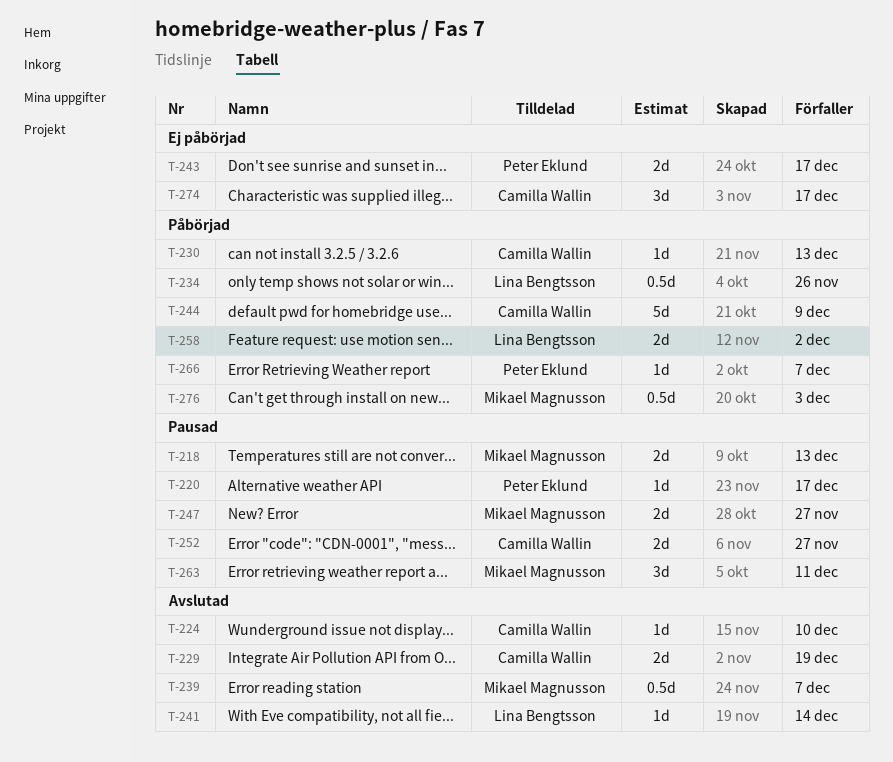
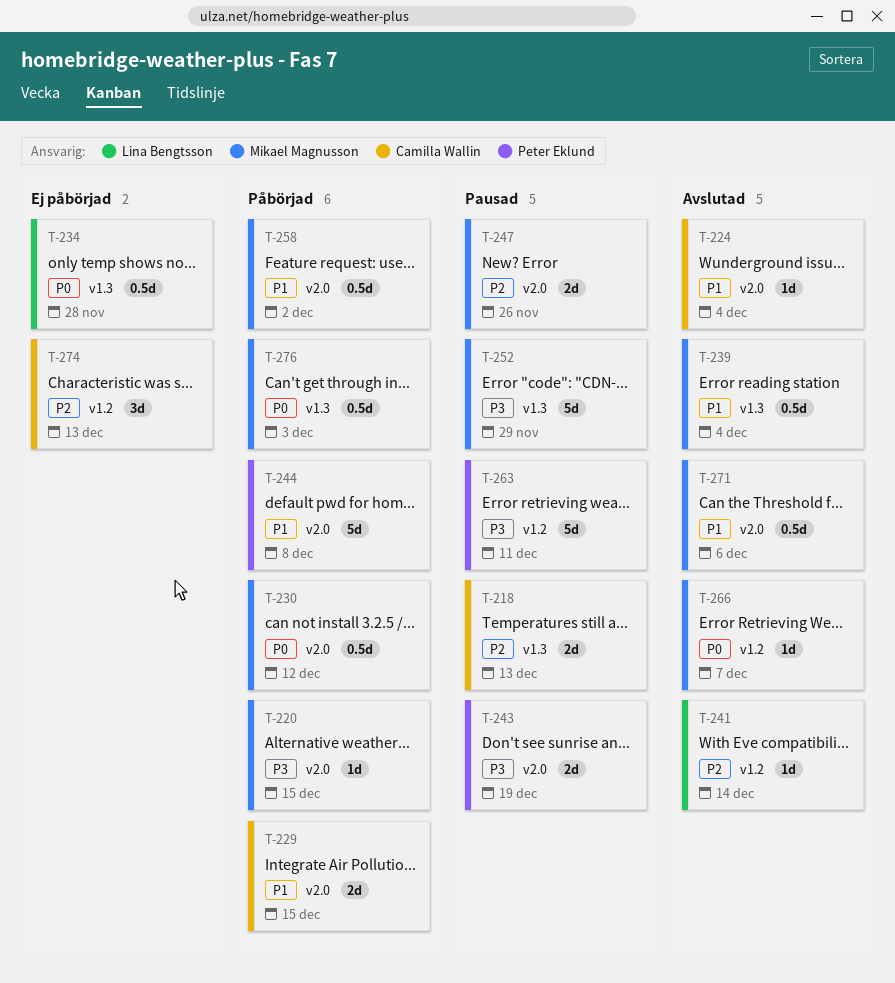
T-218, owner: Mikael Magnusson -> Camilla Wallin
T-220, status: Pausad -> Påbörjad
T-220, owner: Peter Eklund -> Mikael Magnusson
T-220, due: Dec 17 -> Dec 15
T-224, due: Dec 10 -> Dec 4
T-229, status: Avslutad -> Påbörjad
T-229, due: Dec 19 -> Dec 15
T-230, owner: Camilla Wallin -> Mikael Magnusson
T-230, estimate: 1d -> 0.5d
T-230, due: Dec 13 -> Dec 12
T-234, status: Påbörjad -> Ej påbörjad
T-234, due: Nov 26 -> Nov 28
T-239, due: Dec 7 -> Dec 4
T-243, status: Ej påbörjad -> Pausad
T-243, due: Dec 17 -> Dec 19
T-244, owner: Camilla Wallin -> Peter Eklund
T-244, due: Dec 9 -> Dec 8
T-247, due: Nov 27 -> Nov 26
T-252, owner: Camilla Wallin -> Mikael Magnusson
T-252, estimate: 2d -> 5d
T-252, due: Nov 27 -> Nov 29
T-258, owner: Lina Bengtsson -> Mikael Magnusson
T-258, estimate: 2d -> 0.5d
T-263, owner: Mikael Magnusson -> Peter Eklund
T-263, estimate: 3d -> 5d
T-266, status: Påbörjad -> Avslutad
T-266, owner: Peter Eklund -> Mikael Magnusson
T-271: none -> present
T-274, due: Dec 17 -> Dec 13

